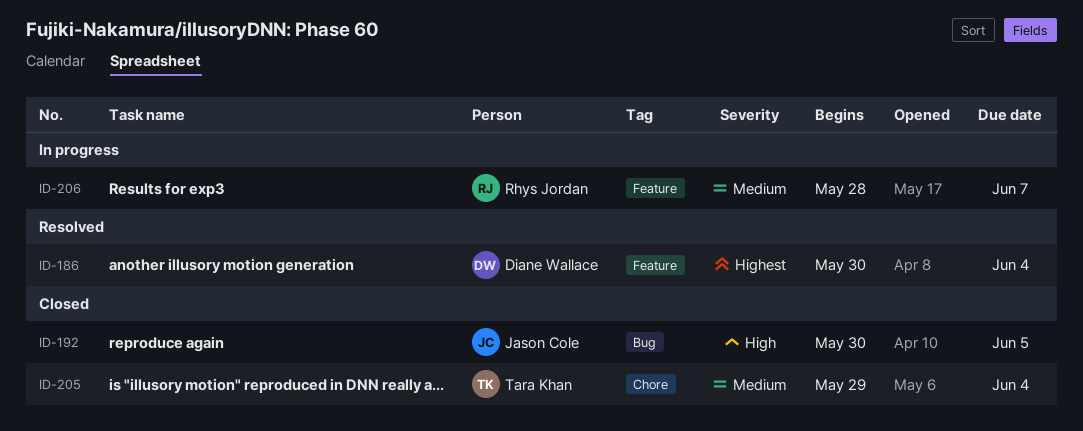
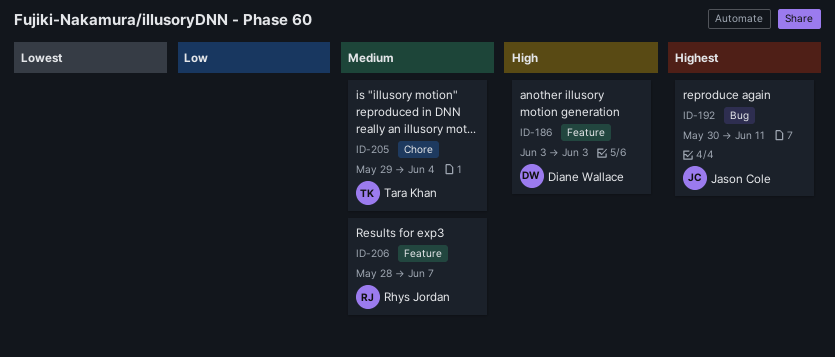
ID-186, priority: Highest -> High
ID-186, start: May 30 -> Jun 3
ID-186, due: Jun 4 -> Jun 3
ID-192, priority: High -> Highest
ID-192, due: Jun 5 -> Jun 11

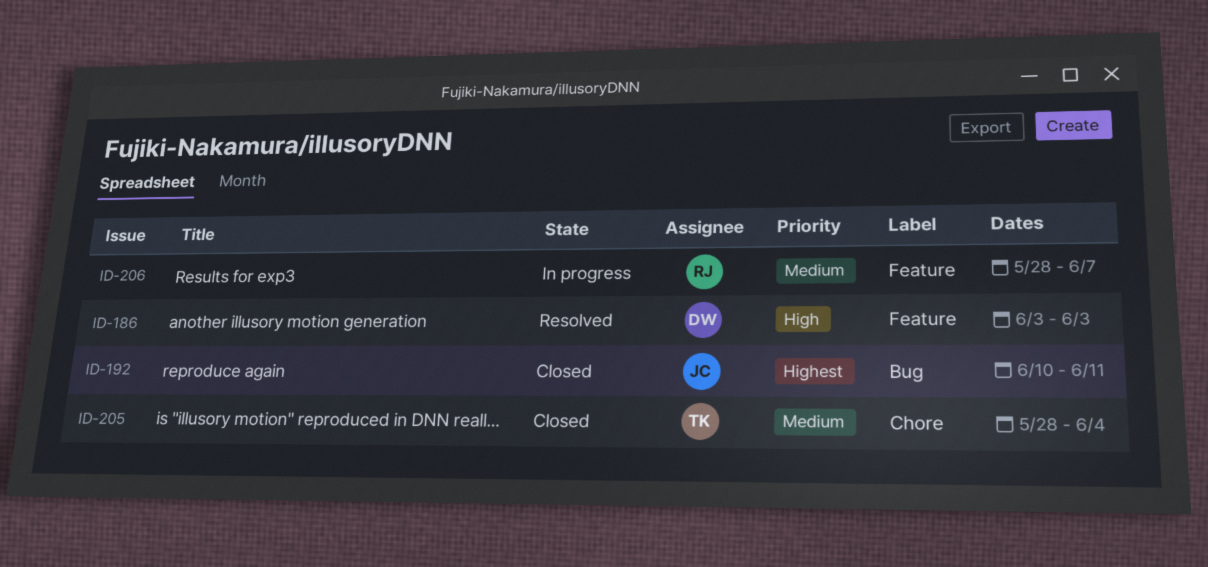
ID-192, start: May 30 -> Jun 10
ID-205, start: May 29 -> May 28

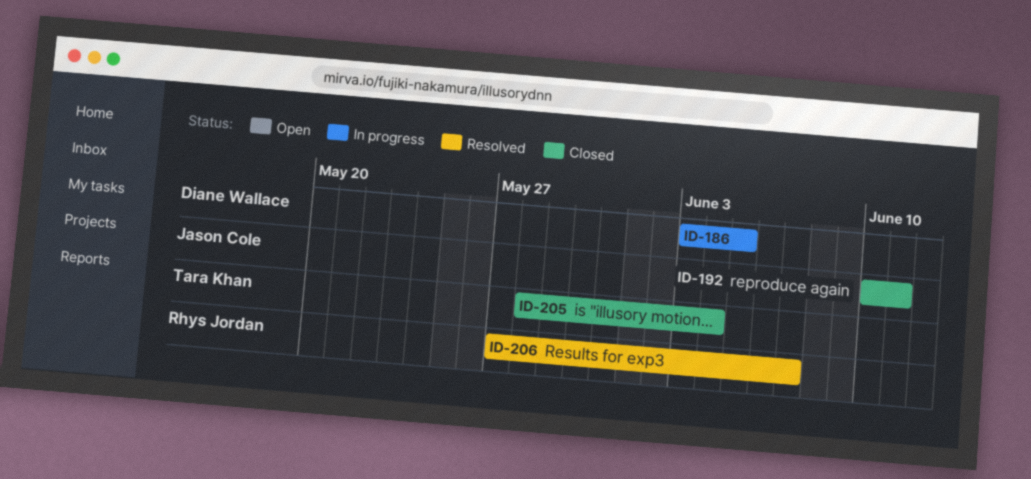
ID-186, status: Resolved -> In progress
ID-186, due: Jun 3 -> Jun 5
ID-206, status: In progress -> Resolved
ID-206, start: May 28 -> May 27

